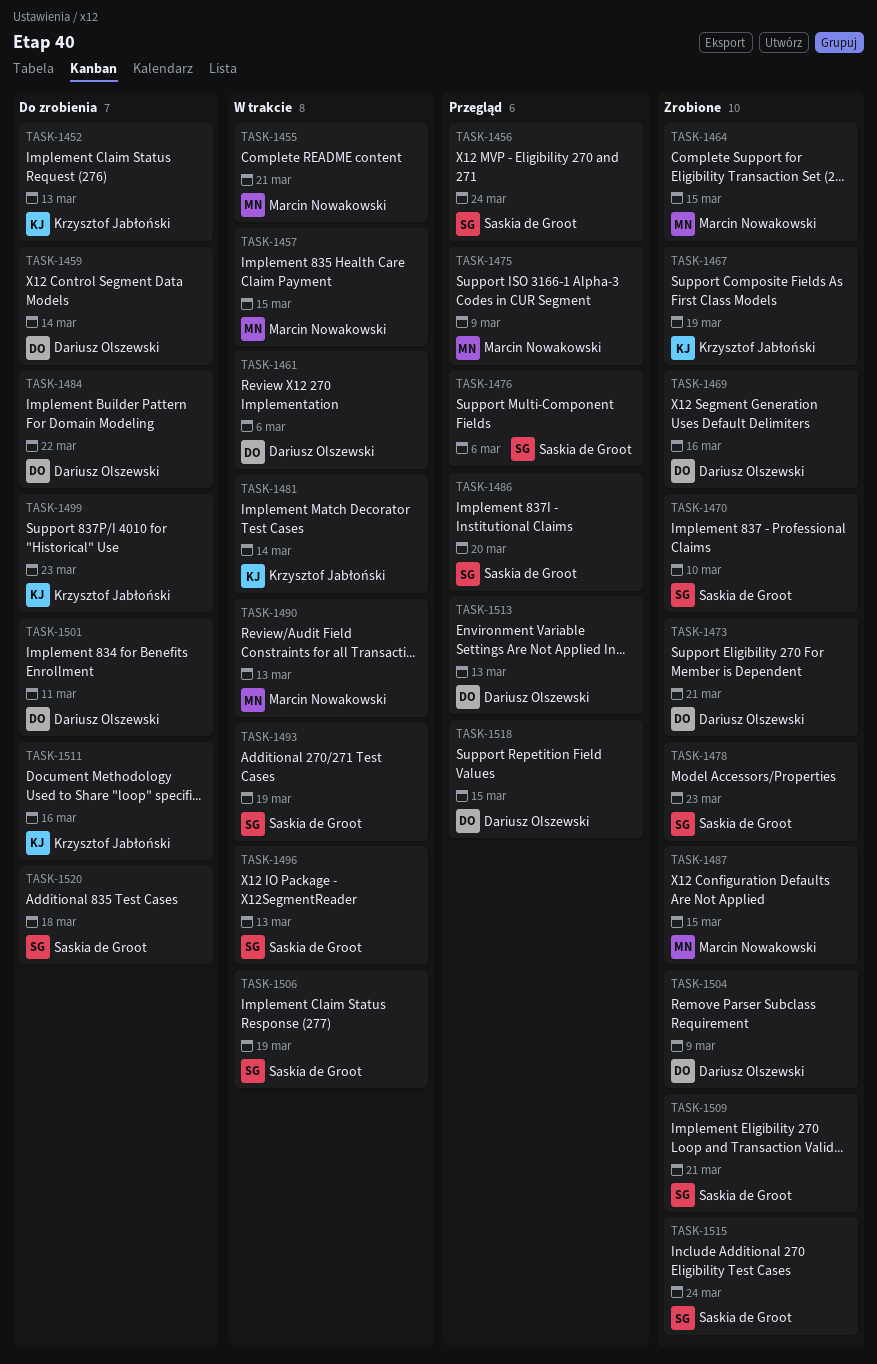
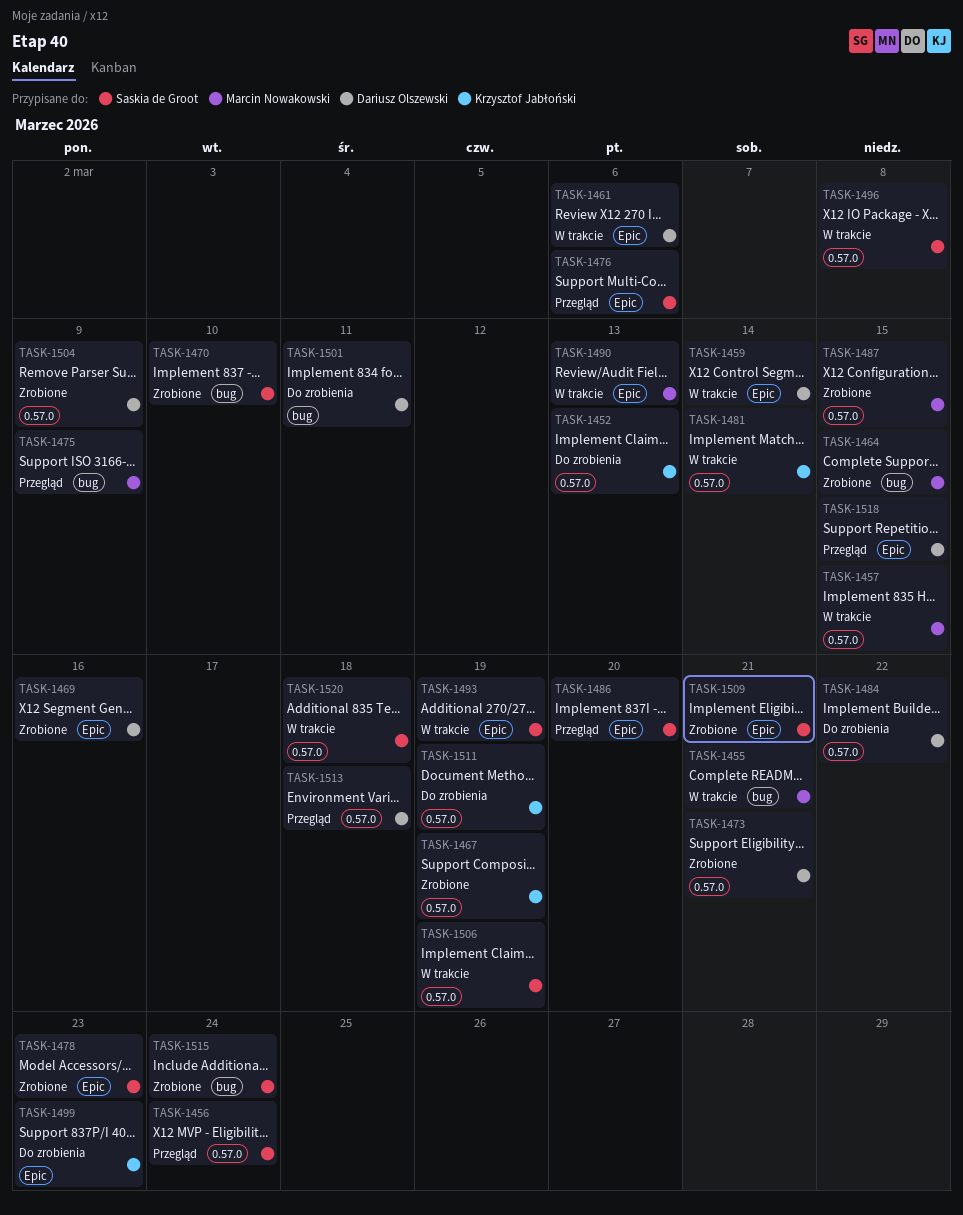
TASK-1459, status: Do zrobienia -> W trakcie
TASK-1496, due: Mar 13 -> Mar 8
TASK-1511, due: Mar 16 -> Mar 19
TASK-1513, due: Mar 13 -> Mar 18
TASK-1520, status: Do zrobienia -> W trakcie

